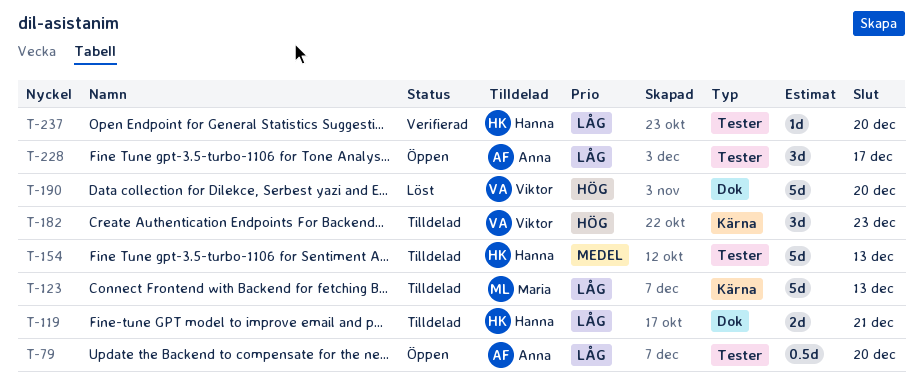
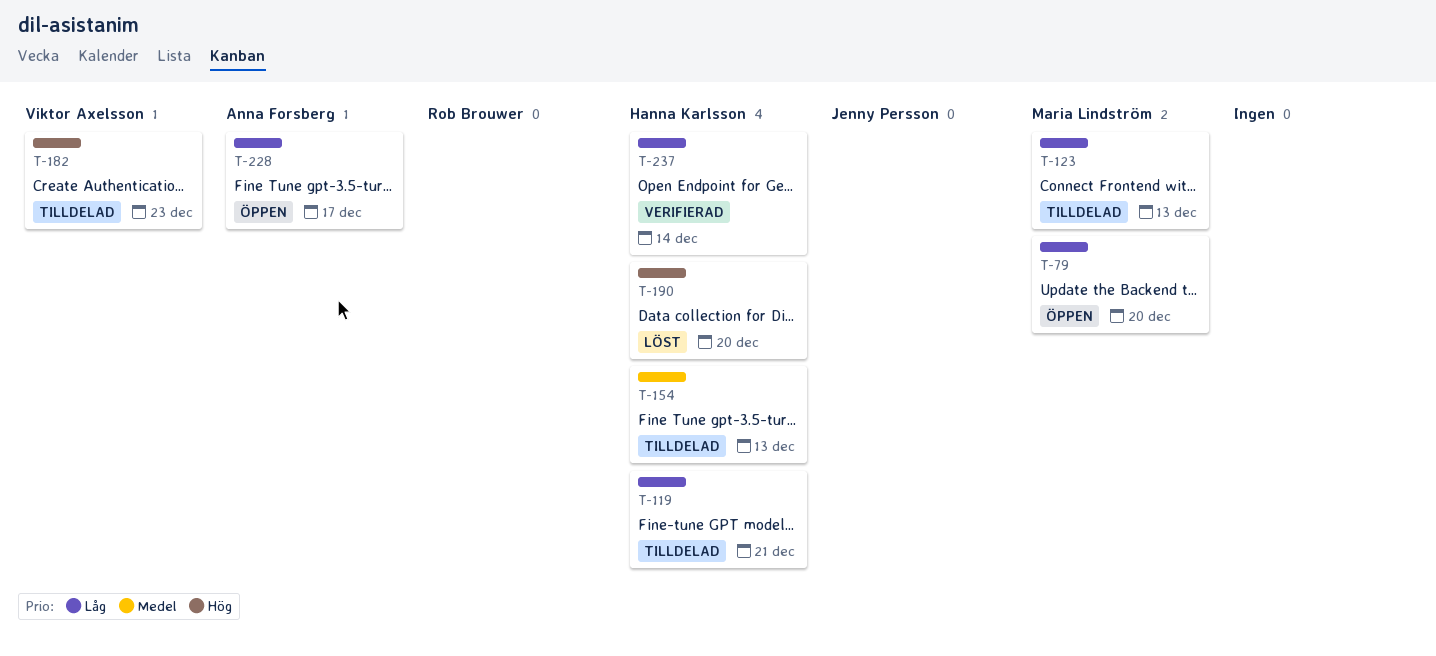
T-79, owner: Anna Forsberg -> Maria Lindström
T-190, owner: Viktor Axelsson -> Hanna Karlsson
T-237, due: Dec 20 -> Dec 14

